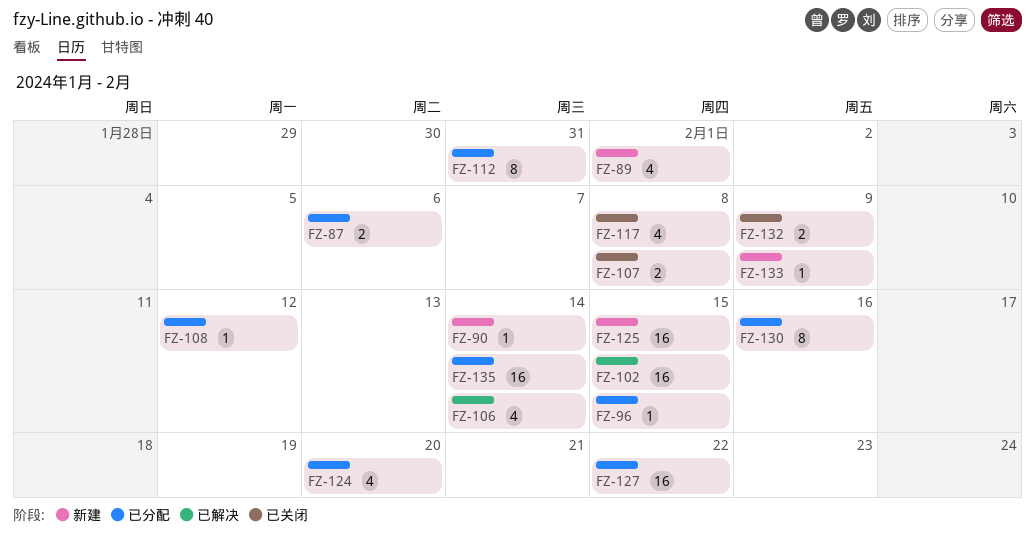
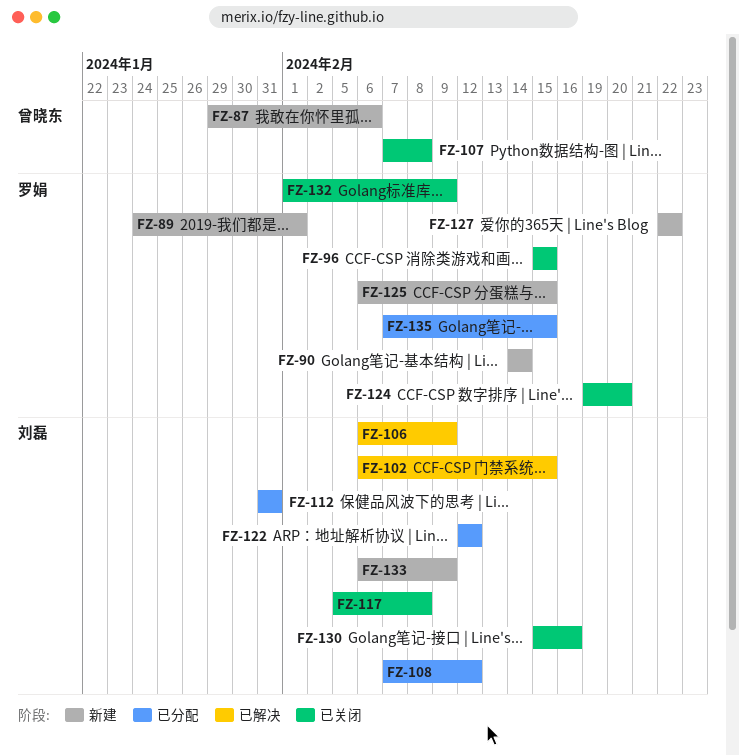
FZ-87, status: 已分配 -> 新建
FZ-96, status: 已分配 -> 已关闭
FZ-106, due: Feb 14 -> Feb 9
FZ-122: none -> present
FZ-124, status: 已分配 -> 已关闭
FZ-127, status: 已分配 -> 新建
FZ-130, status: 已分配 -> 已关闭
FZ-135, due: Feb 14 -> Feb 15

